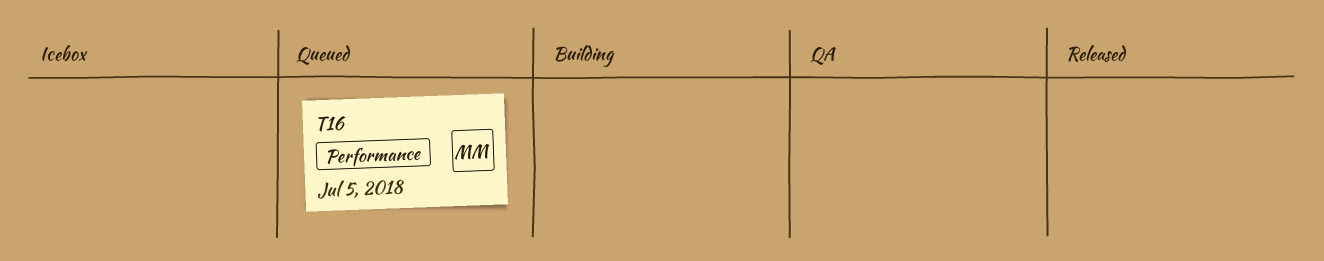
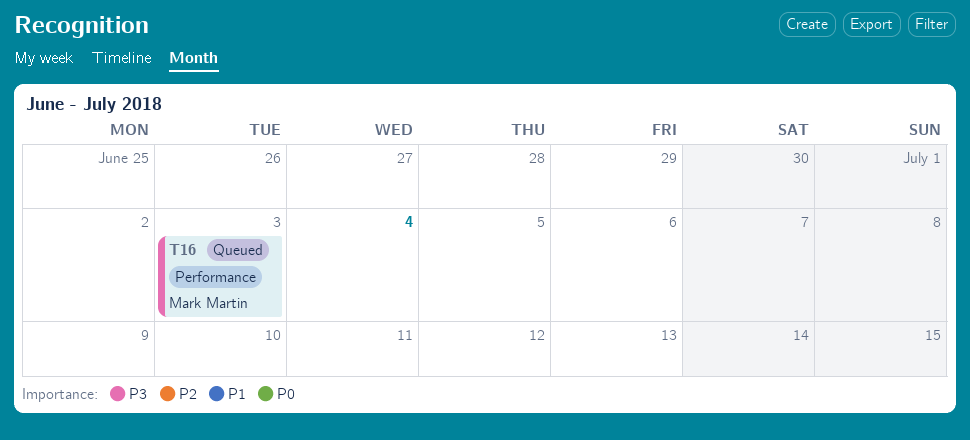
T16, due: Jul 5 -> Jul 3

